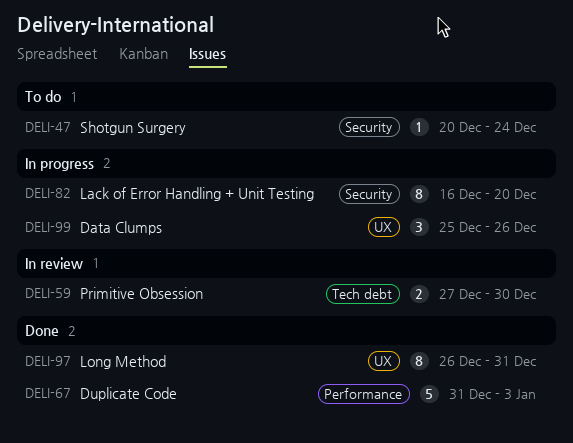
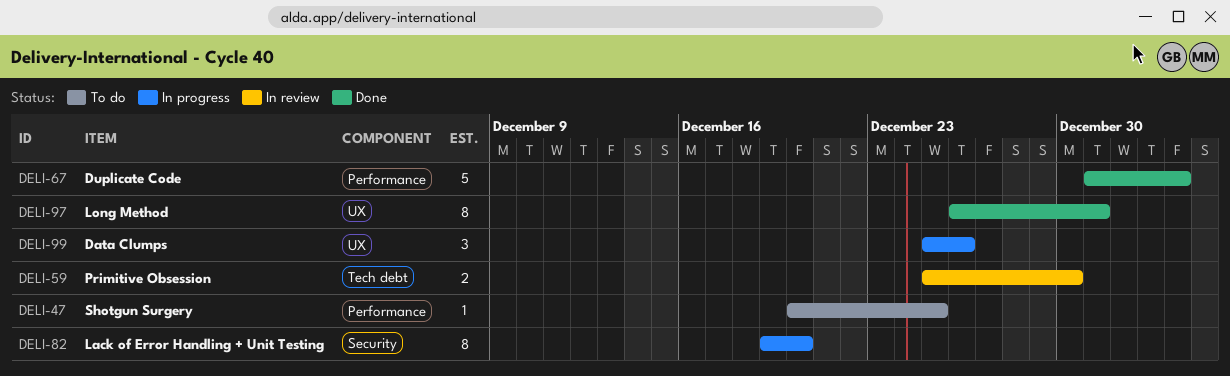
DELI-47, label: Security -> Performance
DELI-47, due: Dec 24 -> Dec 25
DELI-59, start: Dec 27 -> Dec 25
DELI-82, start: Dec 16 -> Dec 19

